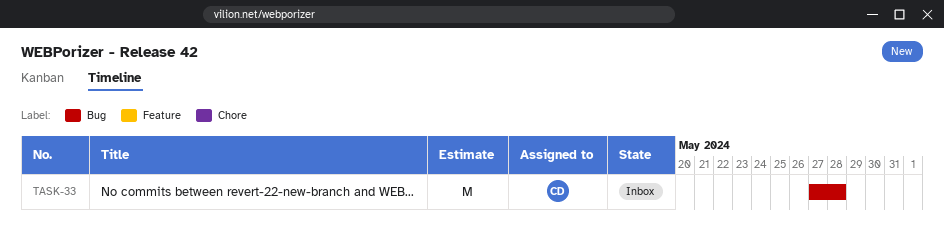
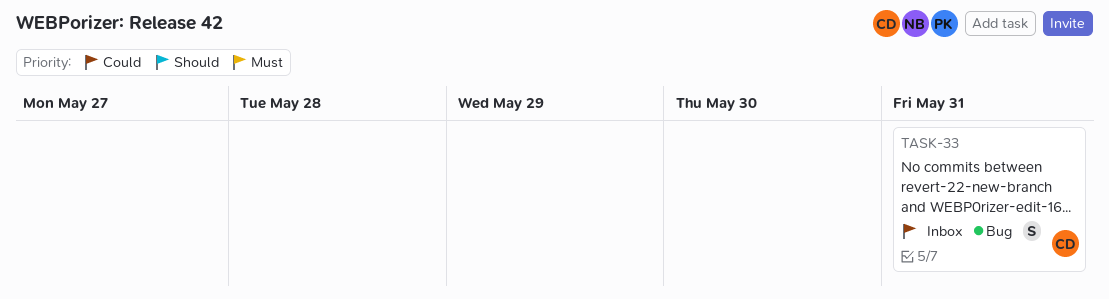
TASK-33, estimate: M -> S
TASK-33, due: May 28 -> May 31

